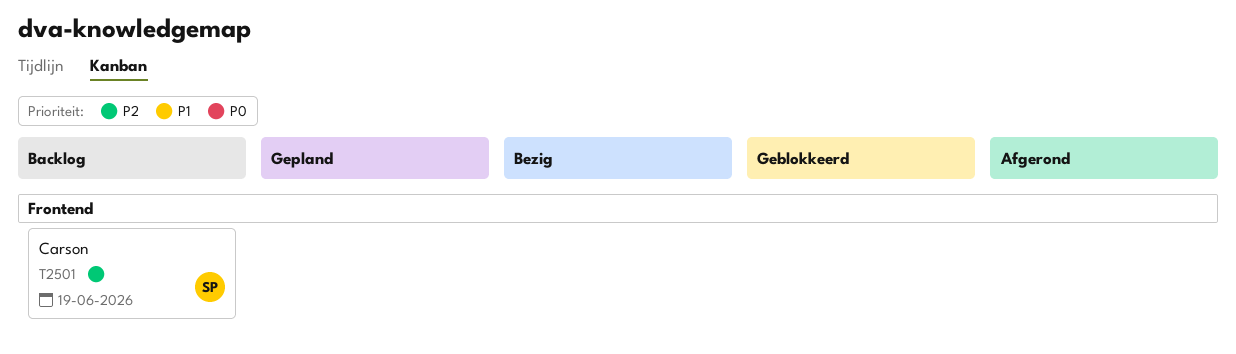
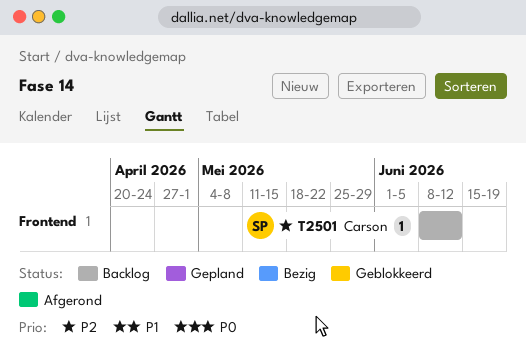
T2501, due: Jun 19 -> Jun 12

